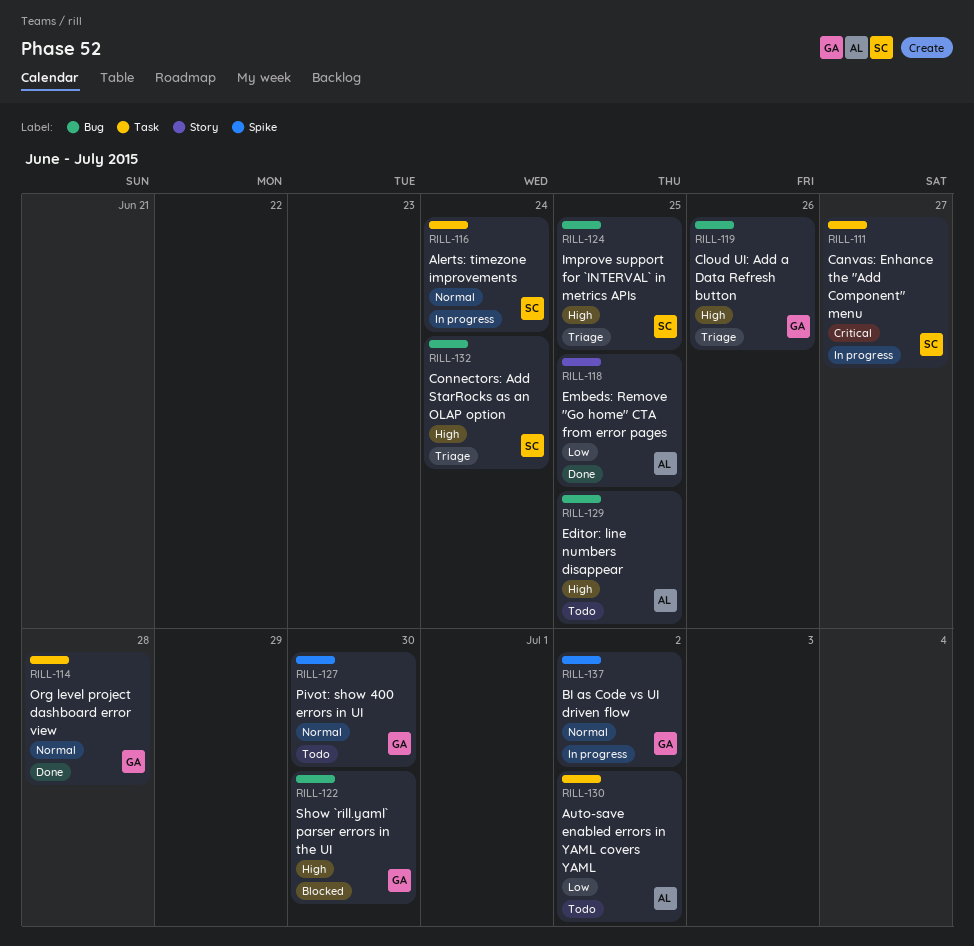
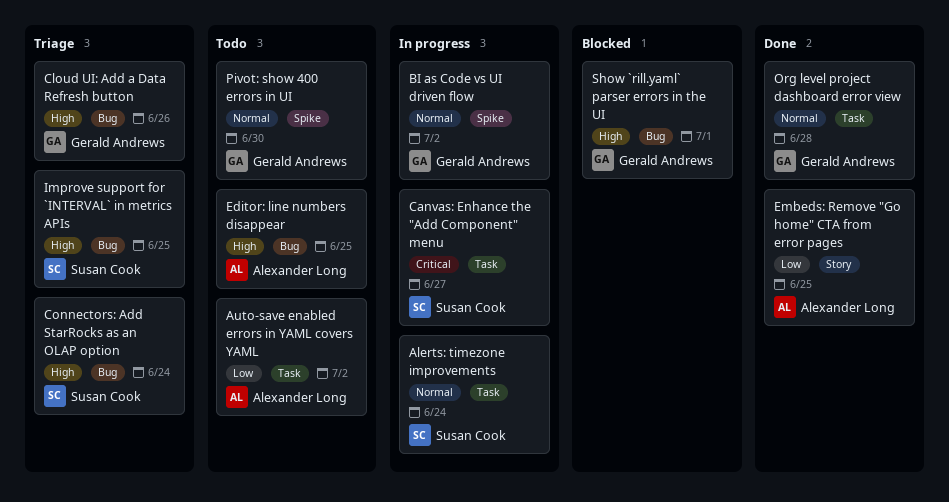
Show `rill.yaml` parser errors in the UI, due: Jun 30 -> Jul 1

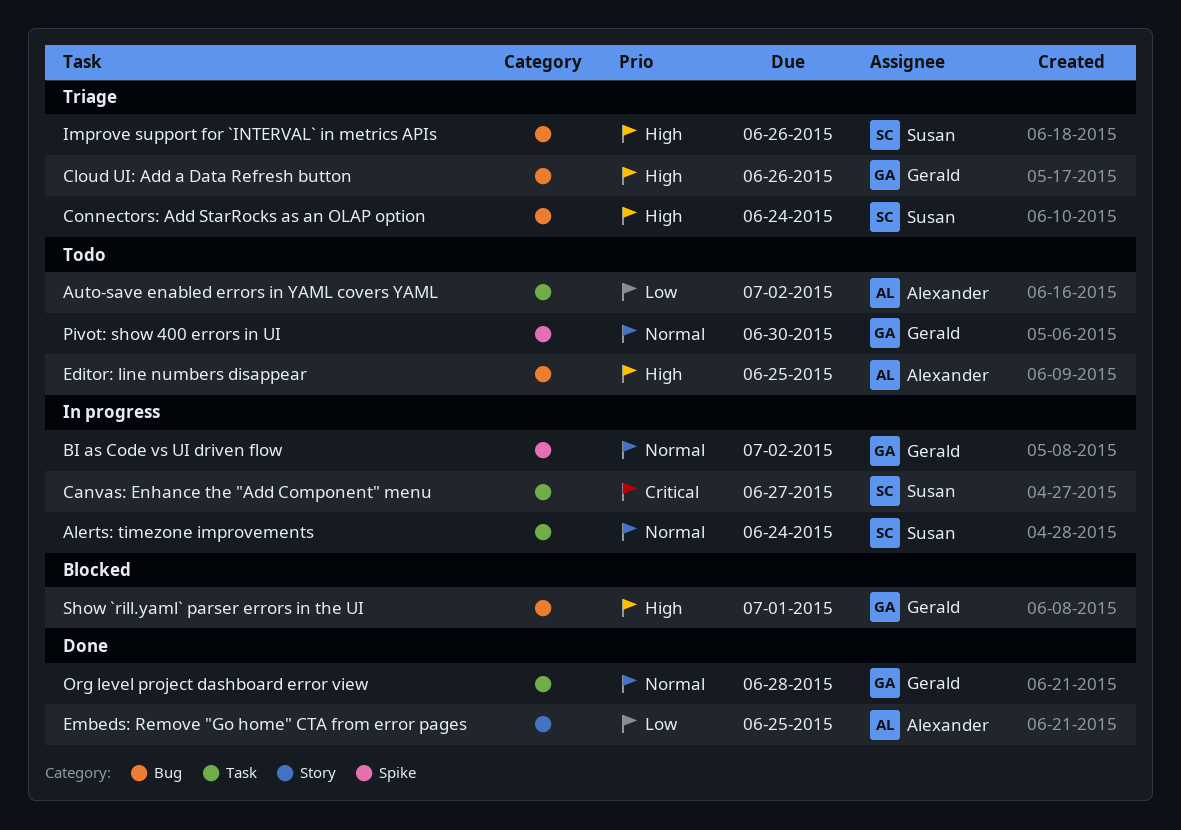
Improve support for `INTERVAL` in metrics APIs, due: Jun 25 -> Jun 26

